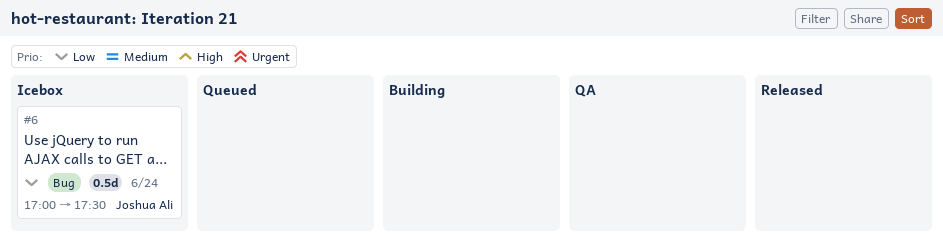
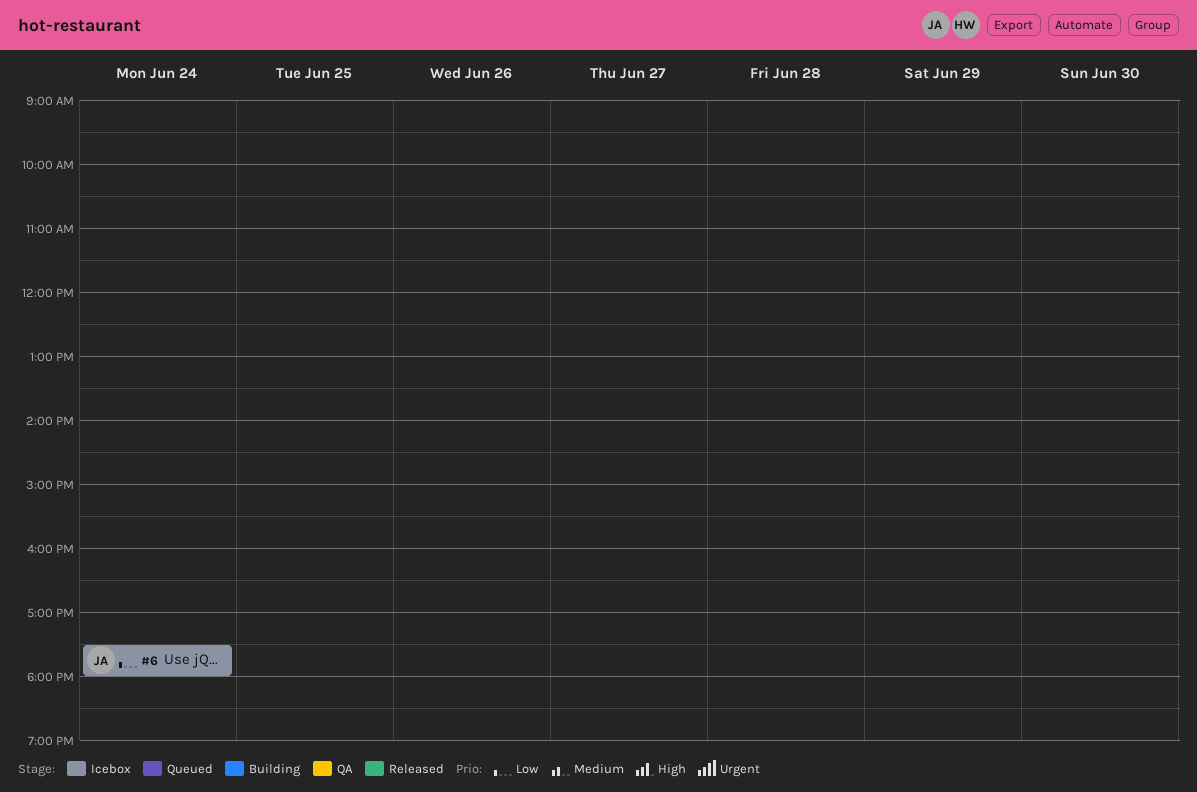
#6, begins: 17:00 -> 17:30
#6, ends: 17:30 -> 18:00

